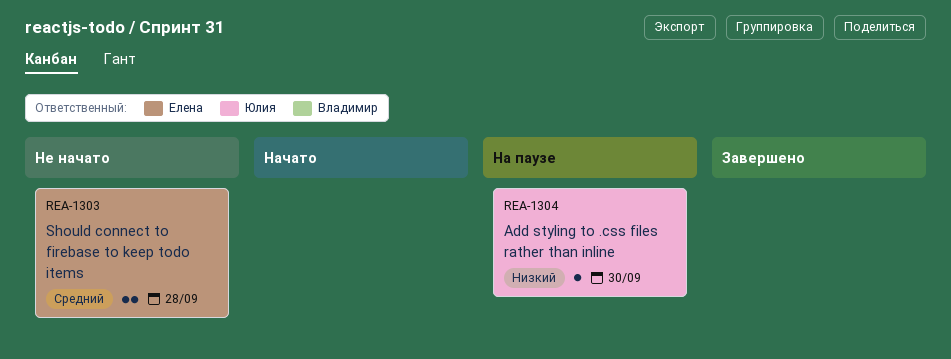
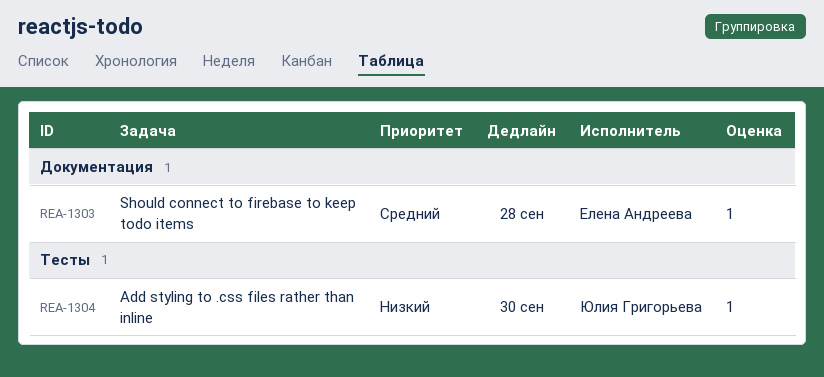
REA-1303, estimate: 2 -> 1

